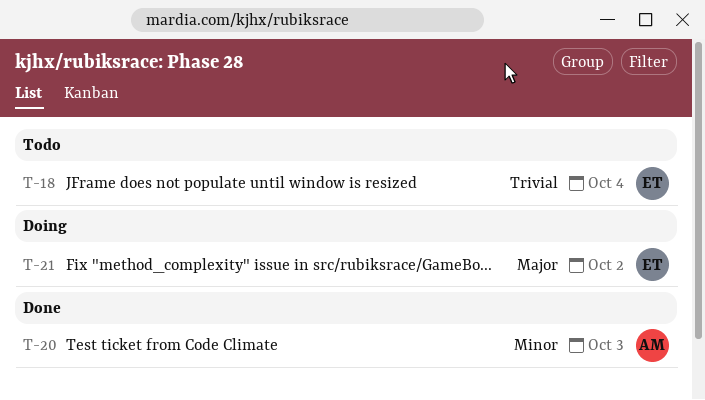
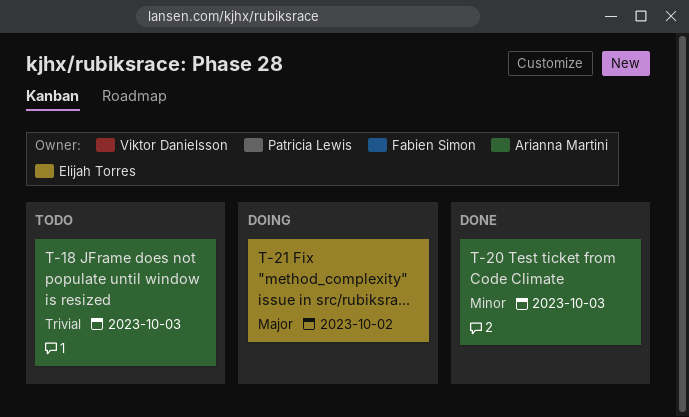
T-18, owner: Elijah Torres -> Arianna Martini
T-18, due: Oct 4 -> Oct 3

